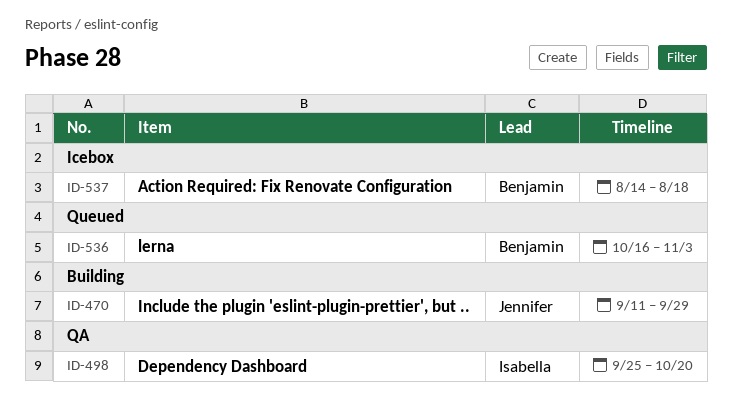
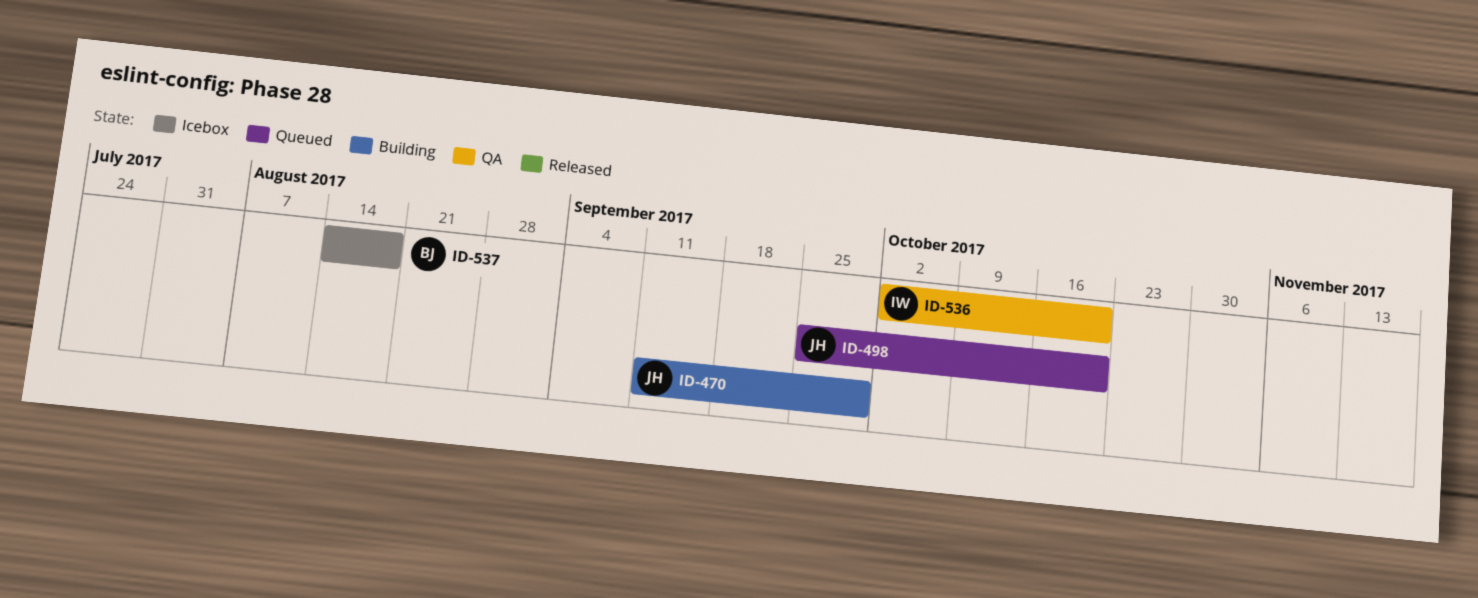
ID-498, status: QA -> Queued
ID-498, owner: Isabella -> Jennifer
ID-536, status: Queued -> QA
ID-536, owner: Benjamin -> Isabella
ID-536, start: Oct 16 -> Oct 2
ID-536, due: Nov 3 -> Oct 20

